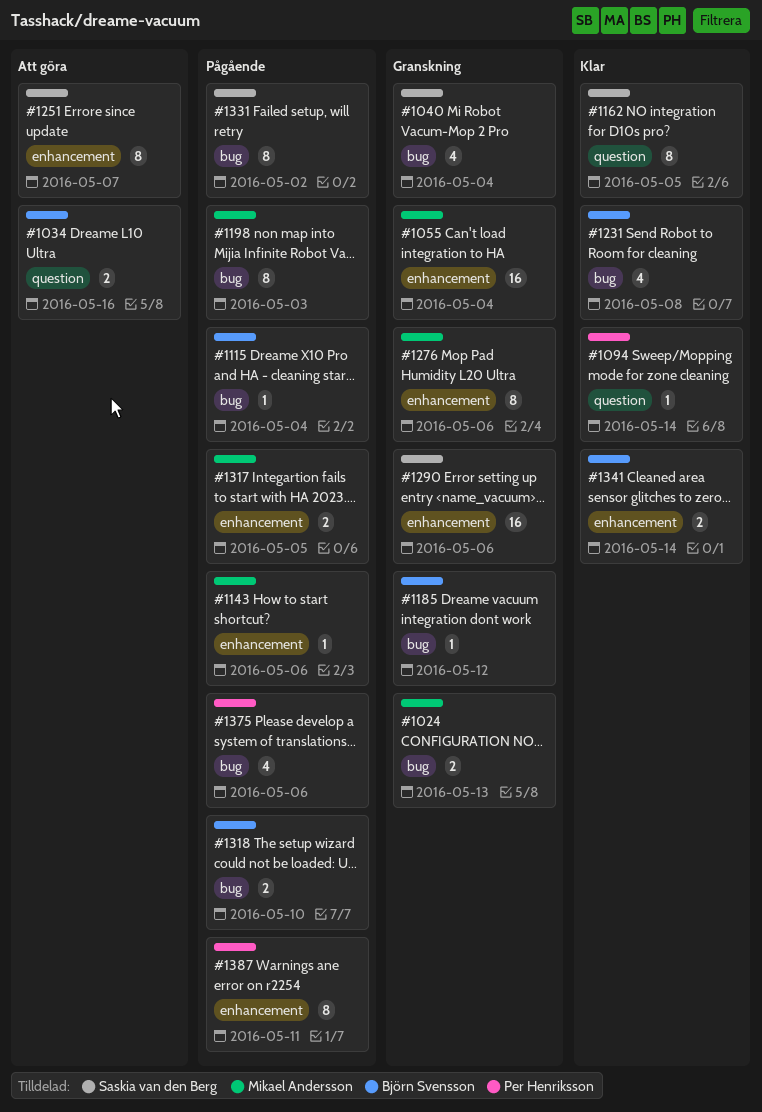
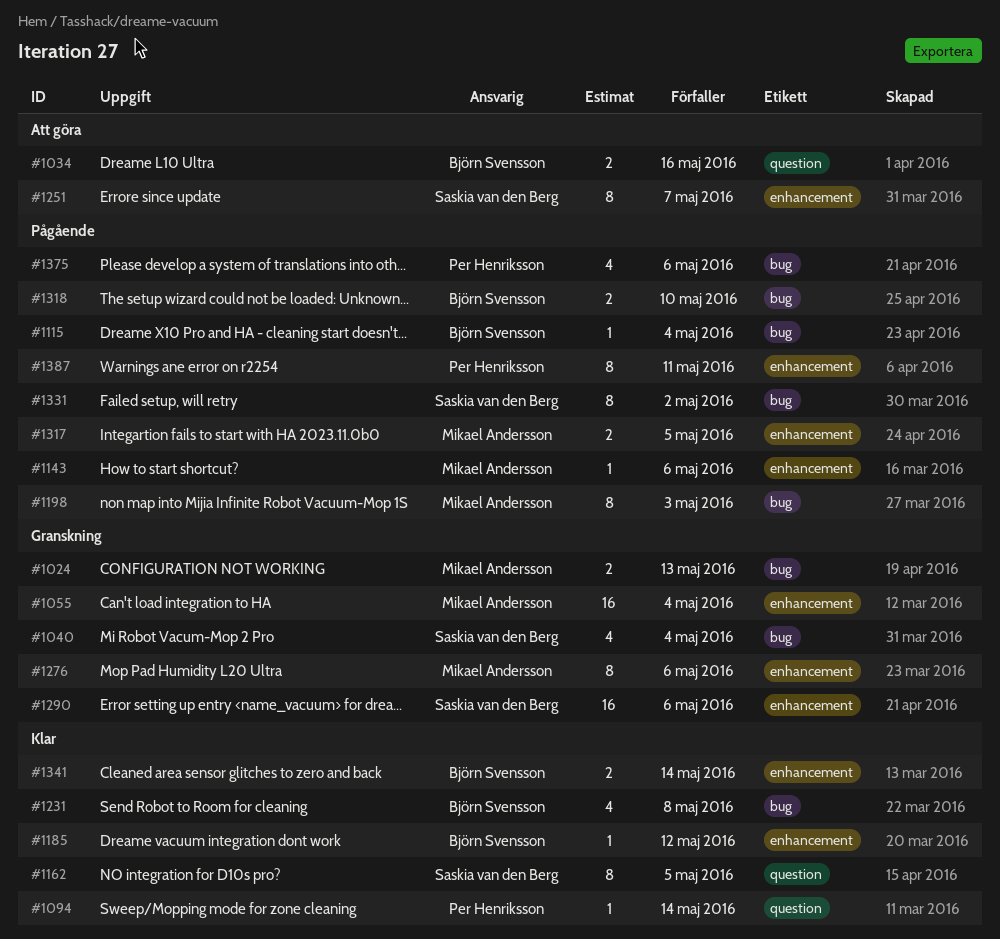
#1185, status: Granskning -> Klar
#1185, label: bug -> enhancement

